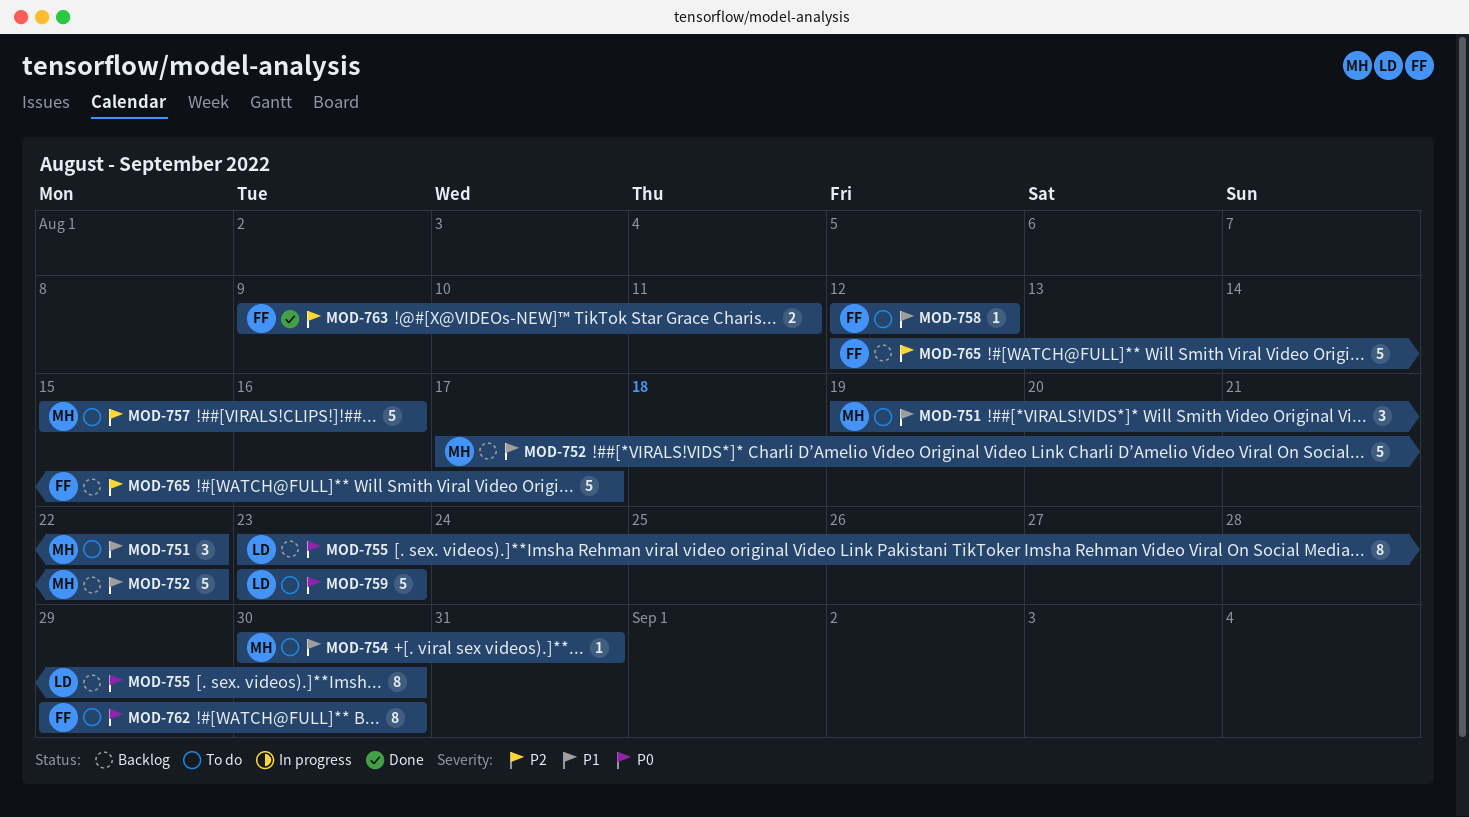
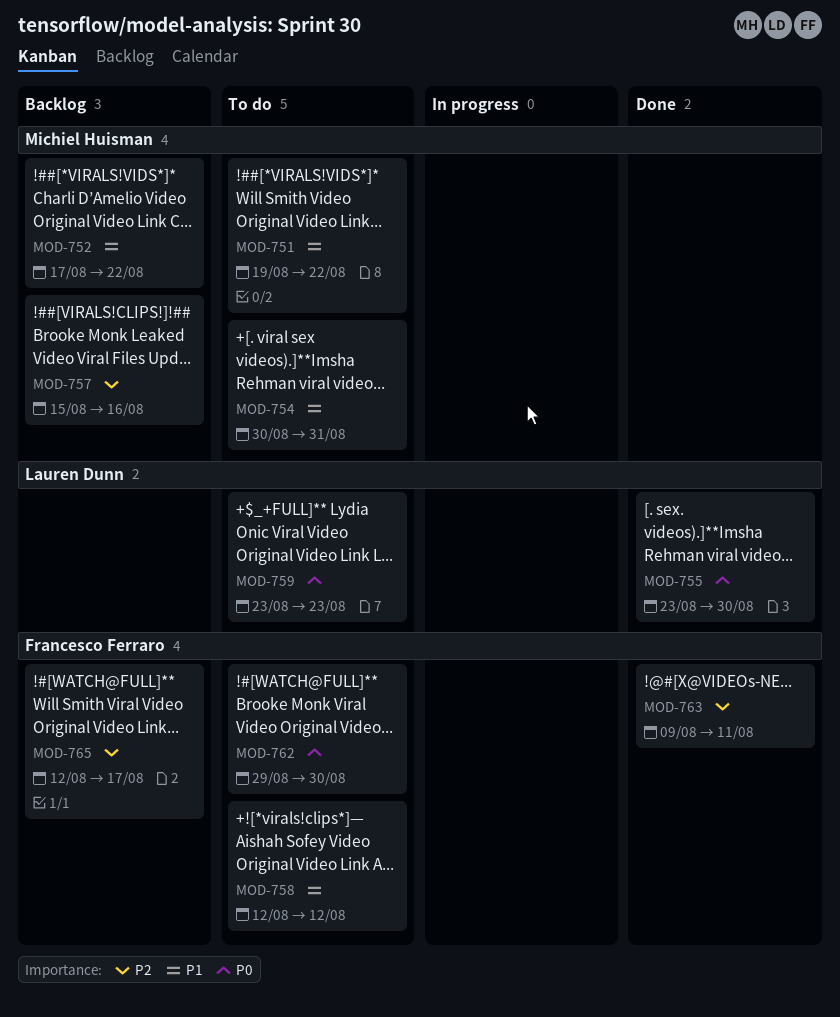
MOD-755, status: Backlog -> Done
MOD-757, status: To do -> Backlog

